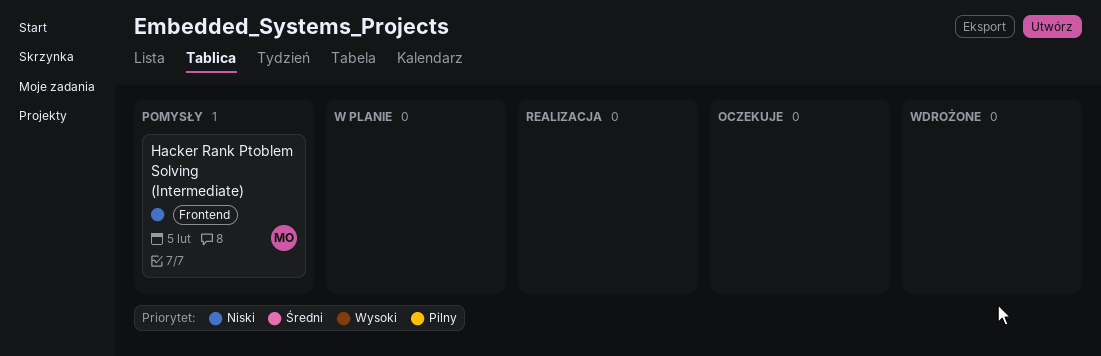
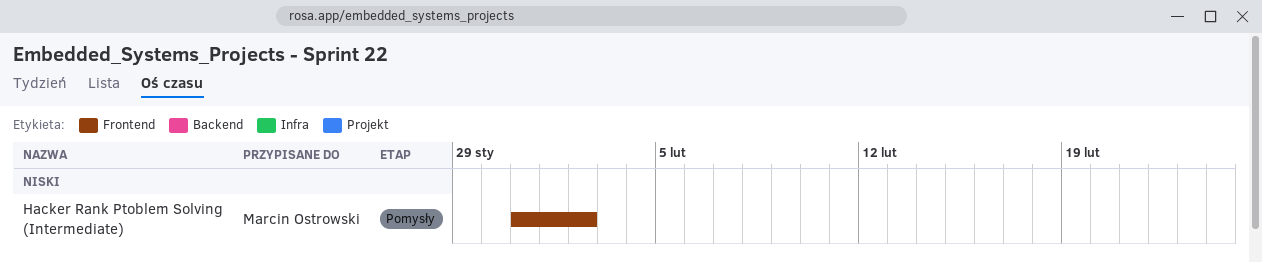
Hacker Rank Ptoblem Solving (Intermediate), due: Feb 5 -> Feb 2

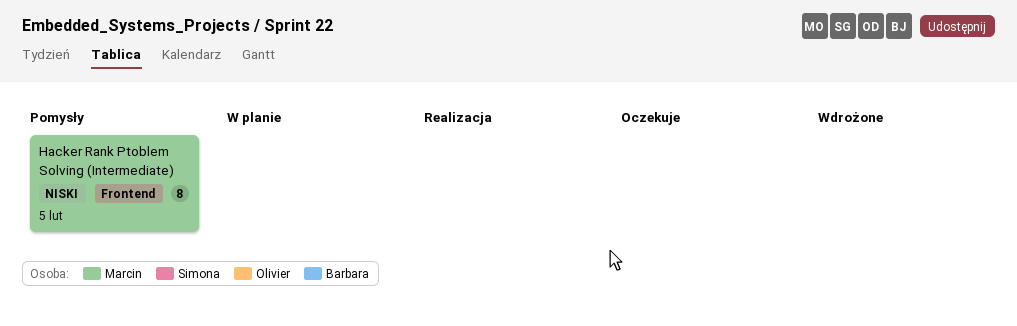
Hacker Rank Ptoblem Solving (Intermediate), due: Feb 2 -> Feb 5

